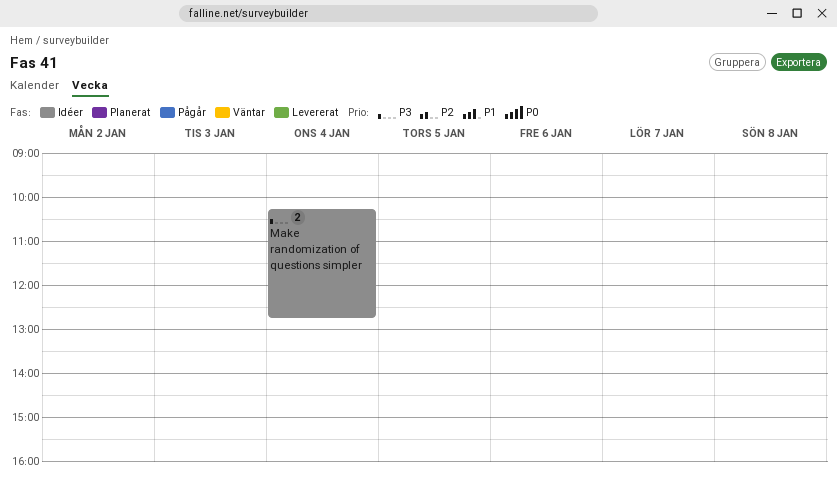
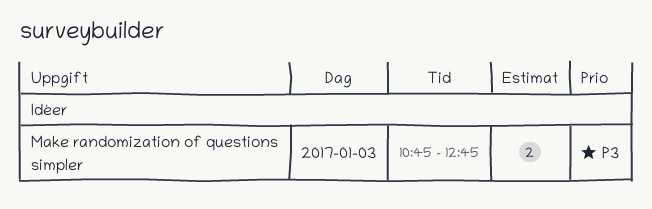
Make randomization of questions simpler, day: Jan 4 -> Jan 3
Make randomization of questions simpler, begins: 10:15 -> 10:45

